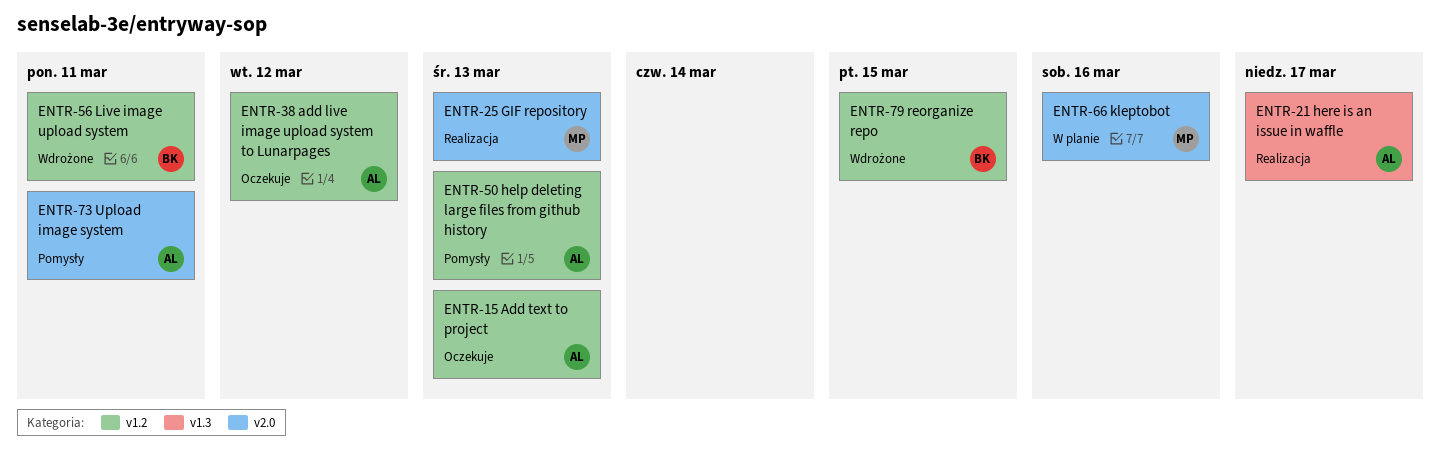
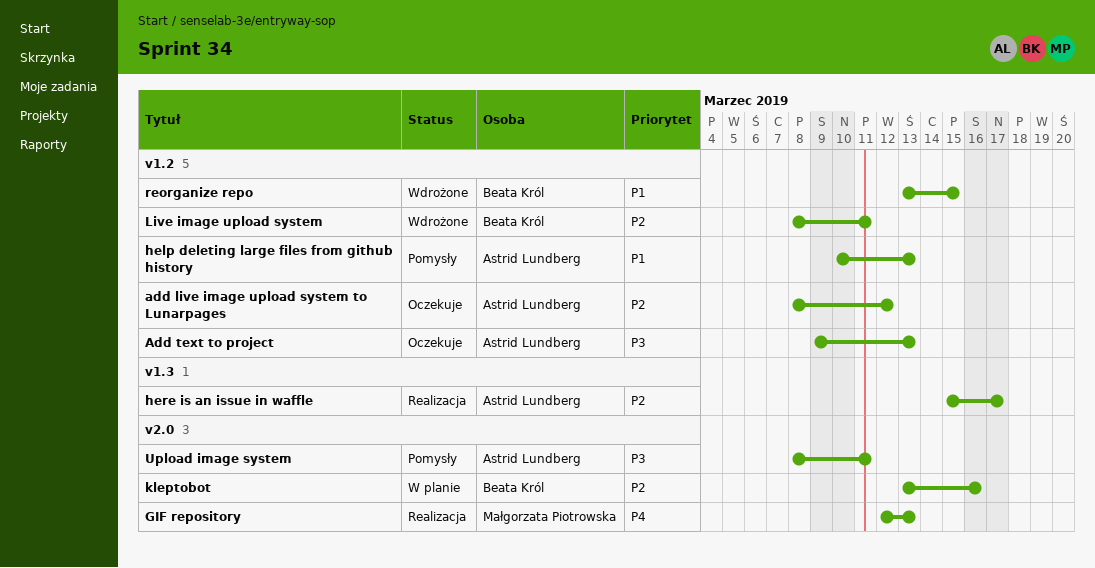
kleptobot, owner: Małgorzata Piotrowska -> Beata Król

